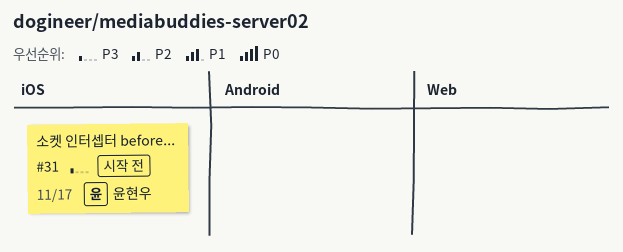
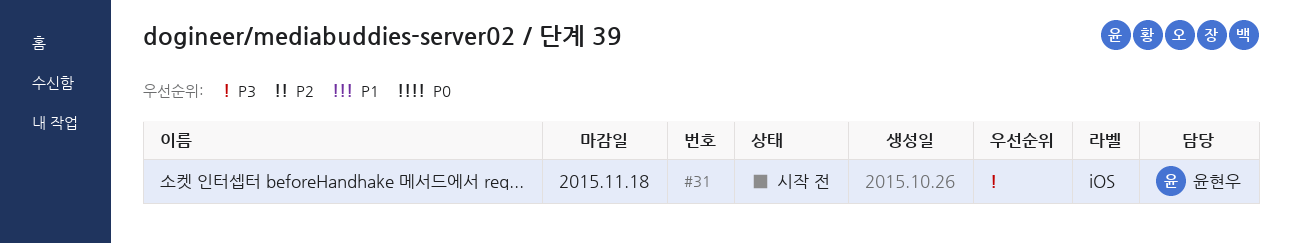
#31, due: Nov 17 -> Nov 18

